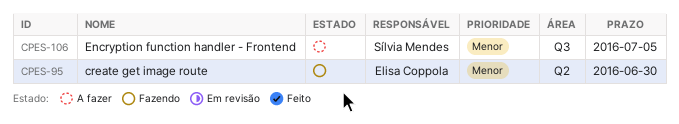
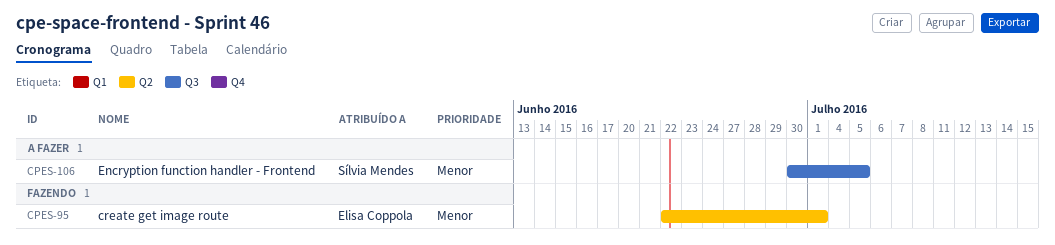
CPES-95, due: Jun 30 -> Jul 1

